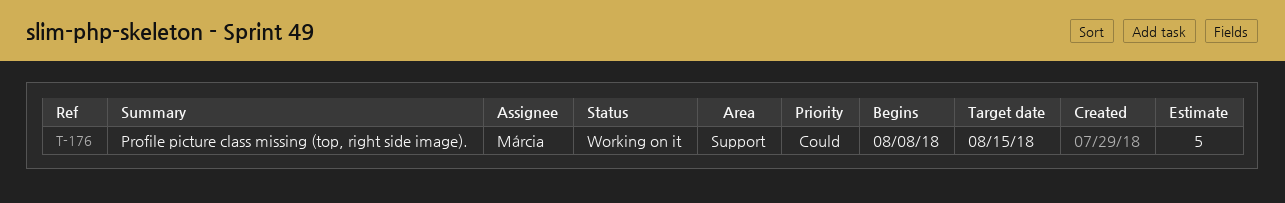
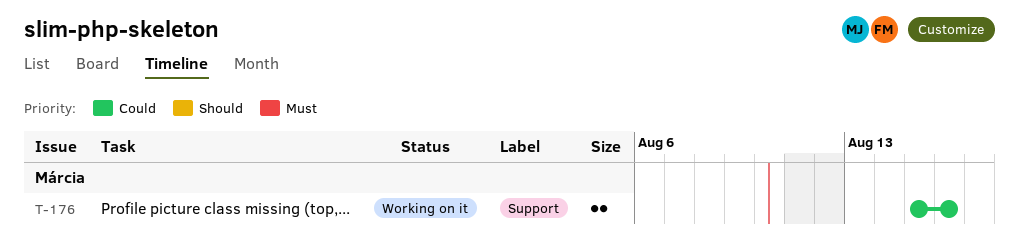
T-176, estimate: 5 -> 2
T-176, start: Aug 8 -> Aug 15
T-176, due: Aug 15 -> Aug 16

